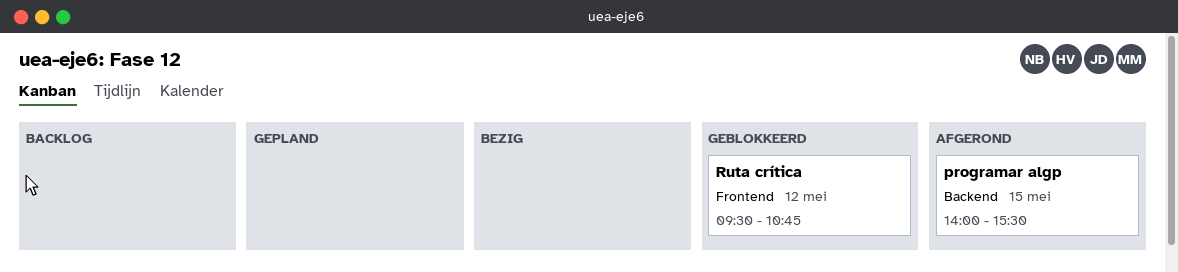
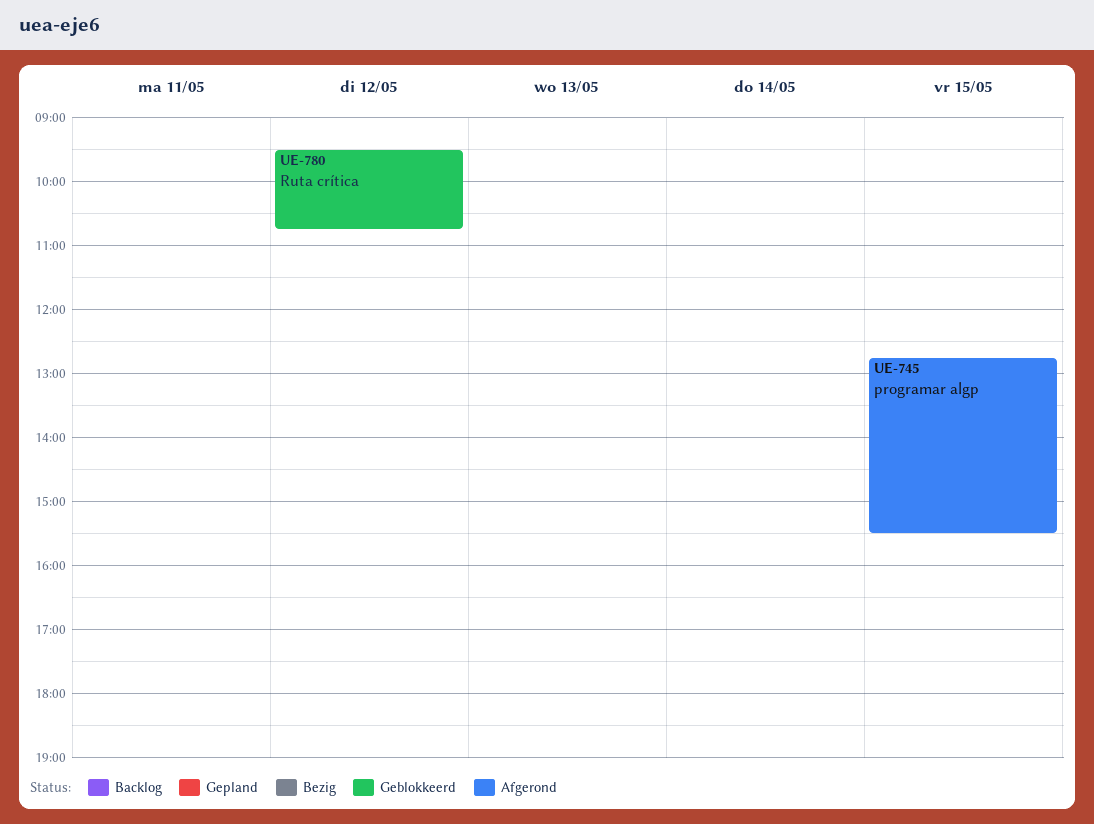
programar algp, begins: 14:00 -> 12:45

